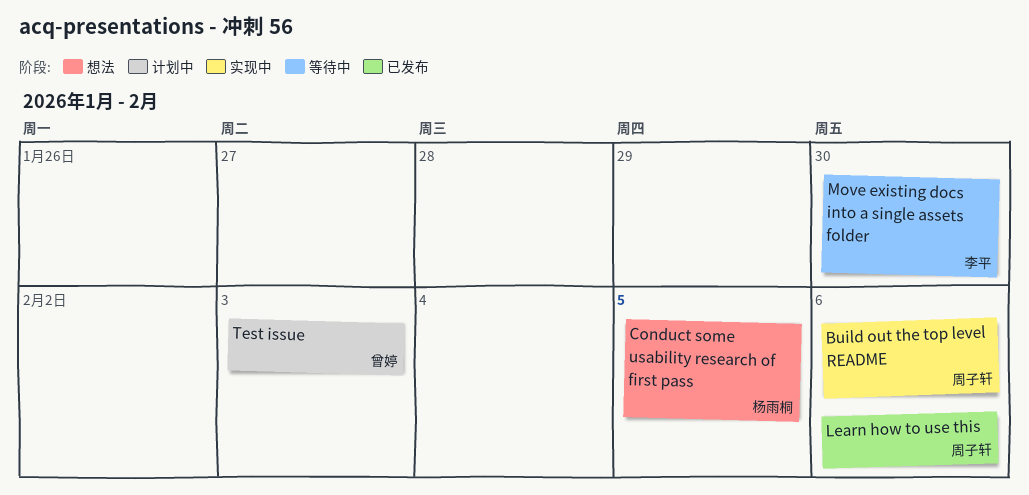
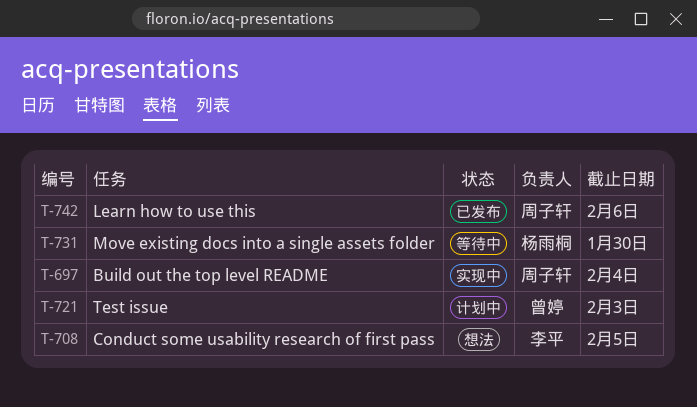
Build out the top level README, due: Feb 6 -> Feb 4
Conduct some usability research of first pass, owner: 杨雨桐 -> 李平
Move existing docs into a single assets folder, owner: 李平 -> 杨雨桐

